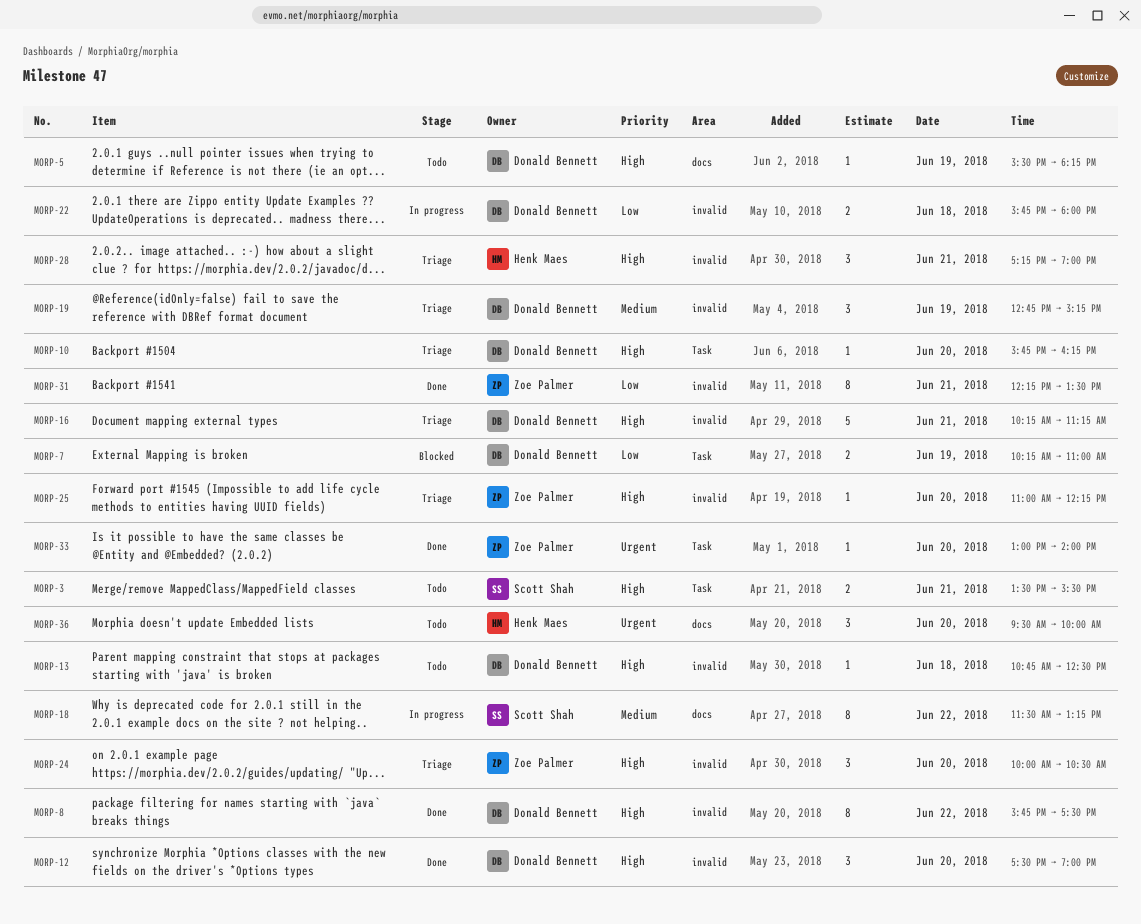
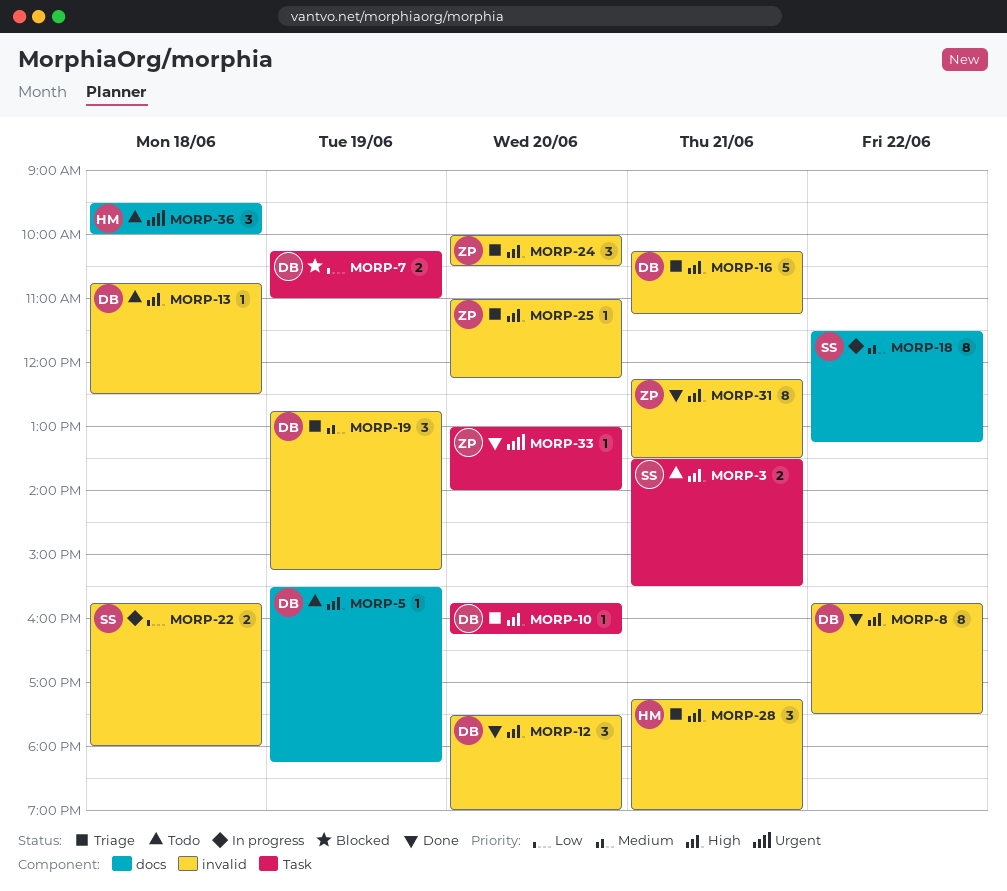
MORP-22, owner: Donald Bennett -> Scott Shah
MORP-31, priority: Low -> High
MORP-36, day: Jun 20 -> Jun 18

